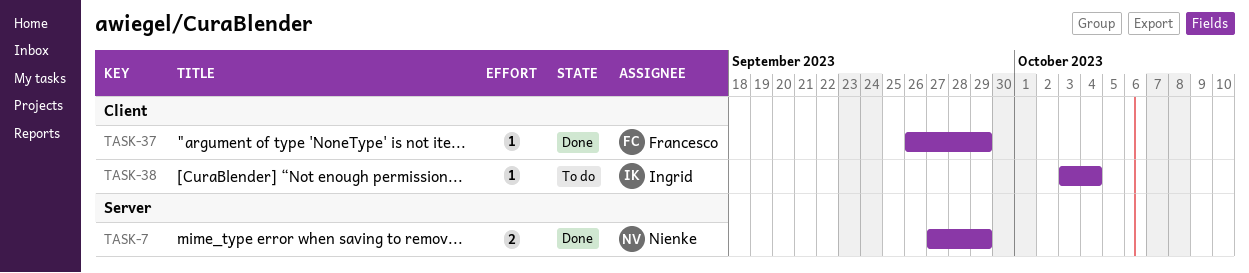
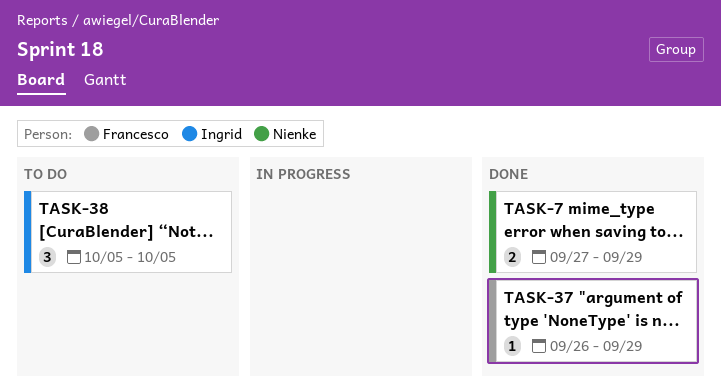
TASK-38, estimate: 1 -> 3
TASK-38, start: Oct 3 -> Oct 5
TASK-38, due: Oct 4 -> Oct 5

